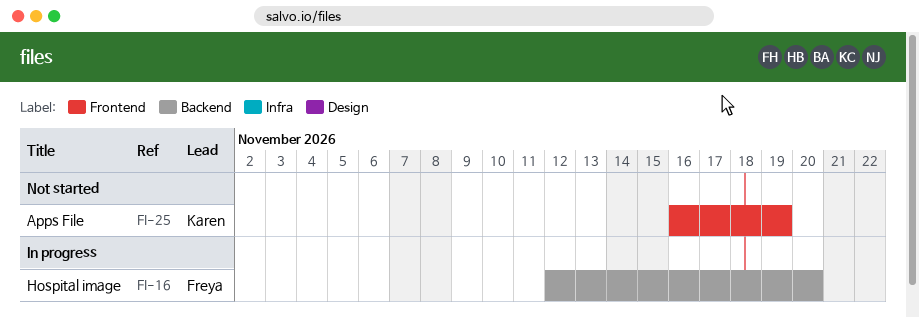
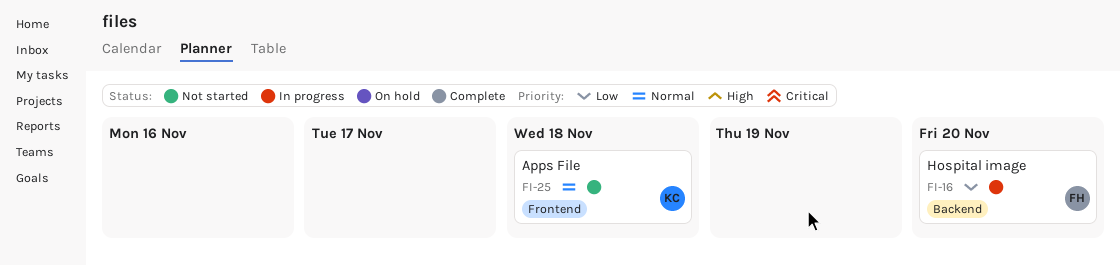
FI-25, due: Nov 19 -> Nov 18

